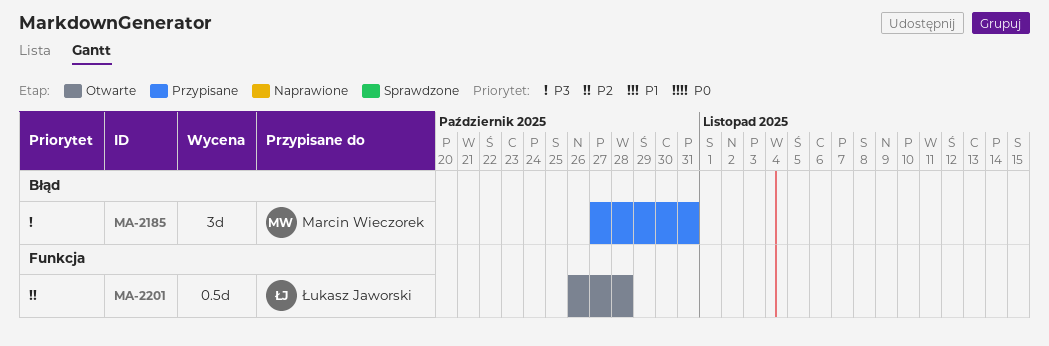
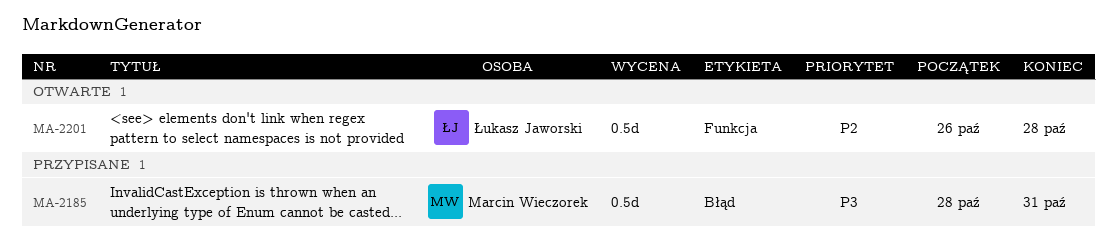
MA-2185, estimate: 3d -> 0.5d
MA-2185, start: Oct 27 -> Oct 28

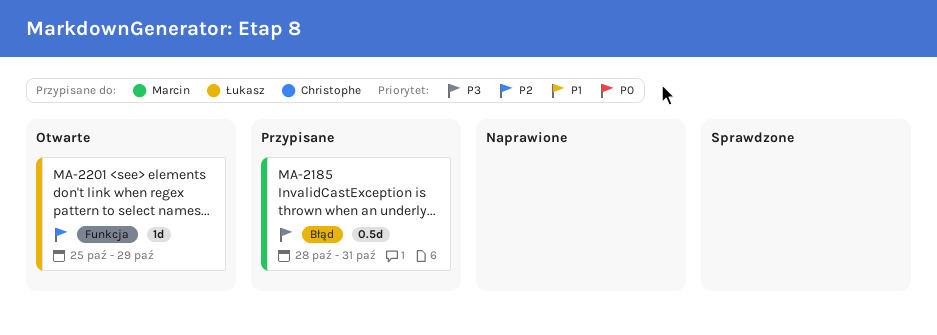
MA-2201, estimate: 0.5d -> 1d
MA-2201, start: Oct 26 -> Oct 25
MA-2201, due: Oct 28 -> Oct 29

